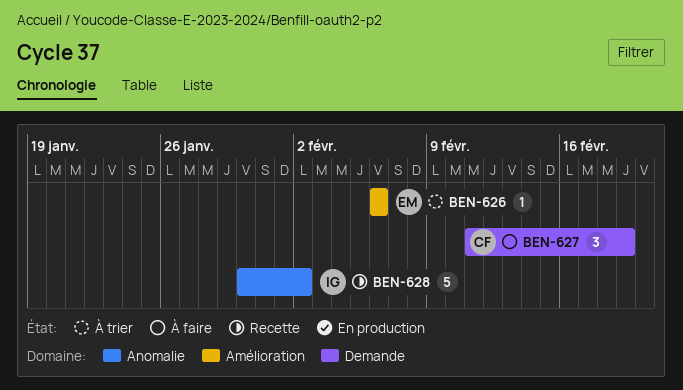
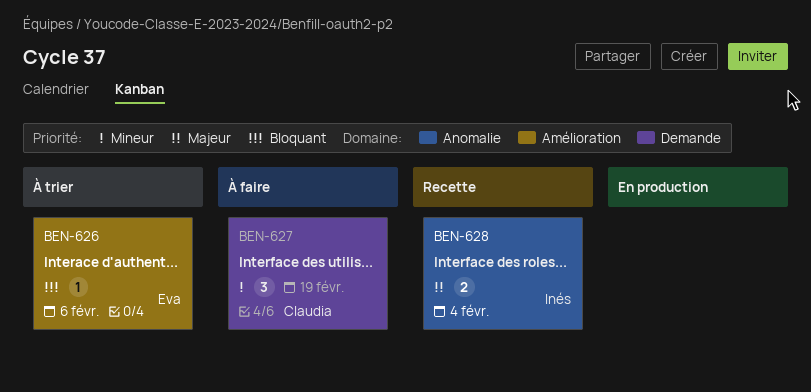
BEN-628, estimate: 5 -> 2
BEN-628, due: Feb 2 -> Feb 4

